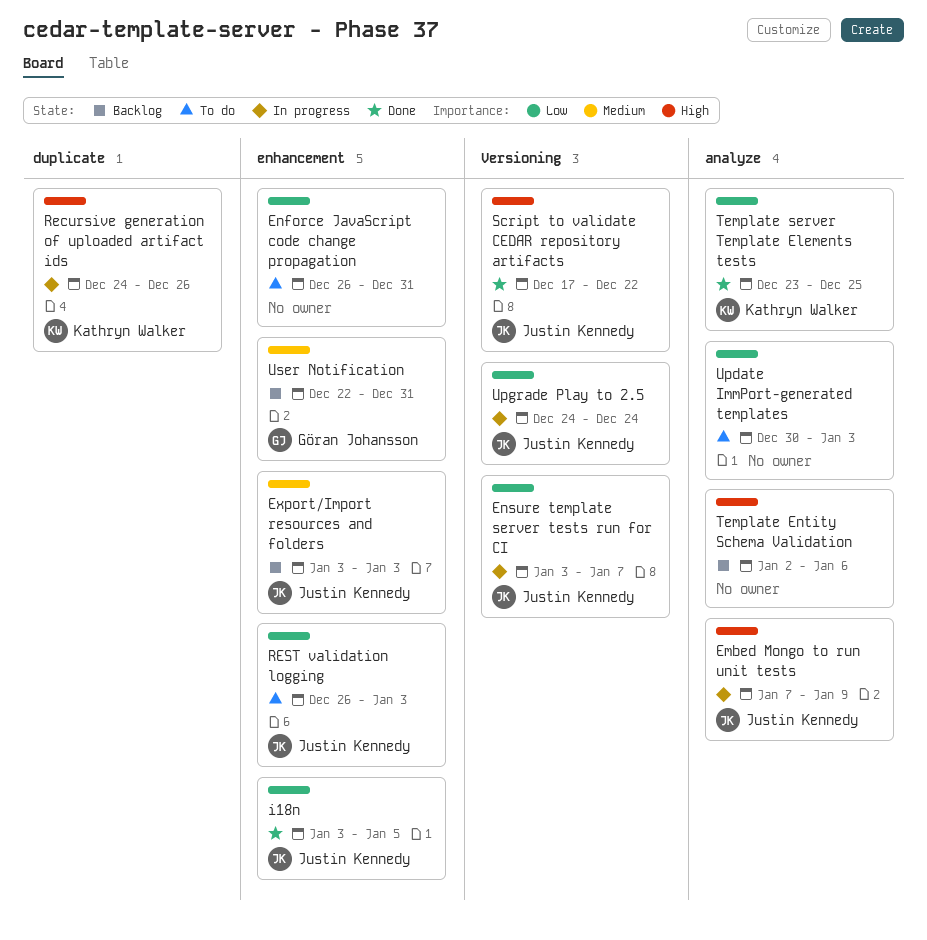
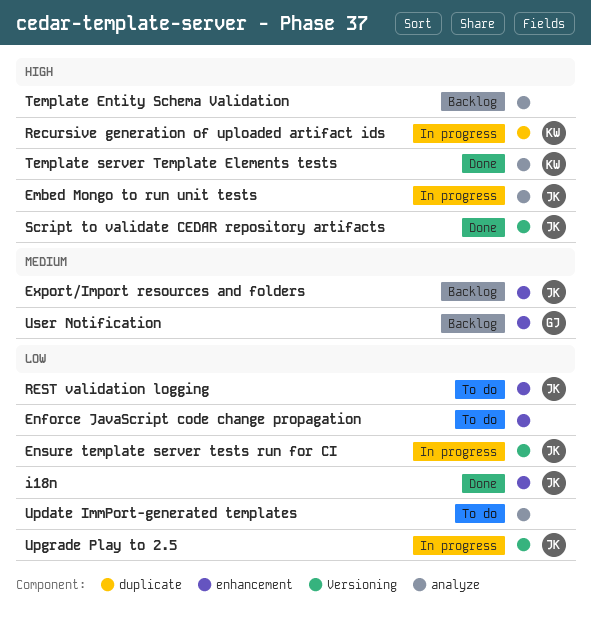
Template server Template Elements tests, priority: Low -> High

